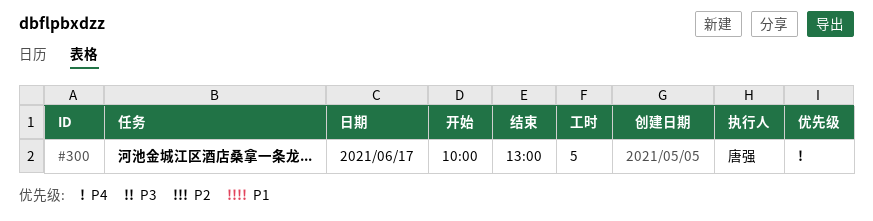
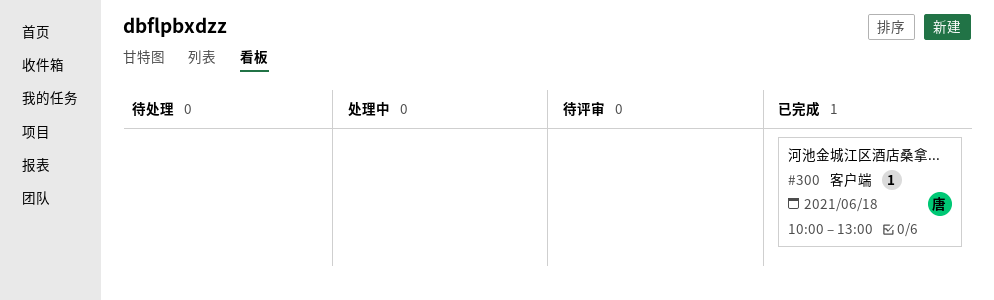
#300, estimate: 5 -> 1
#300, day: Jun 17 -> Jun 18

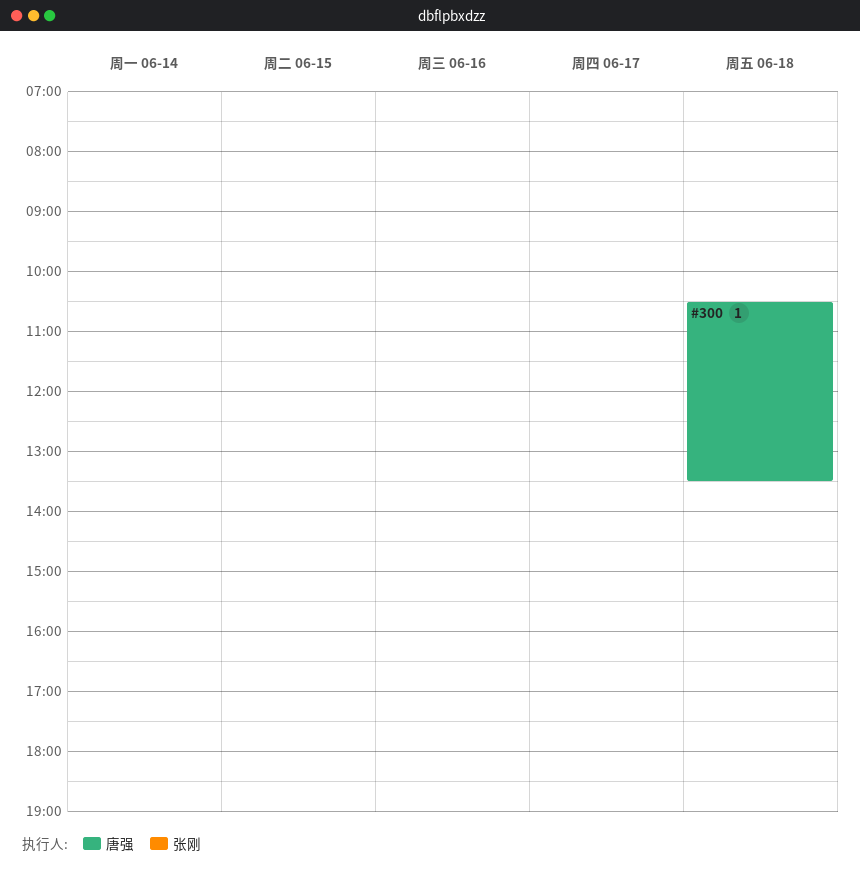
#300, begins: 10:00 -> 10:30
#300, ends: 13:00 -> 13:30

